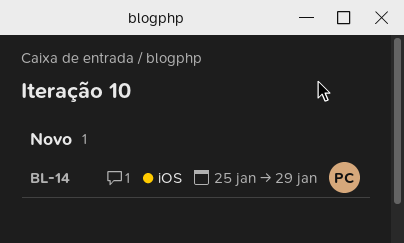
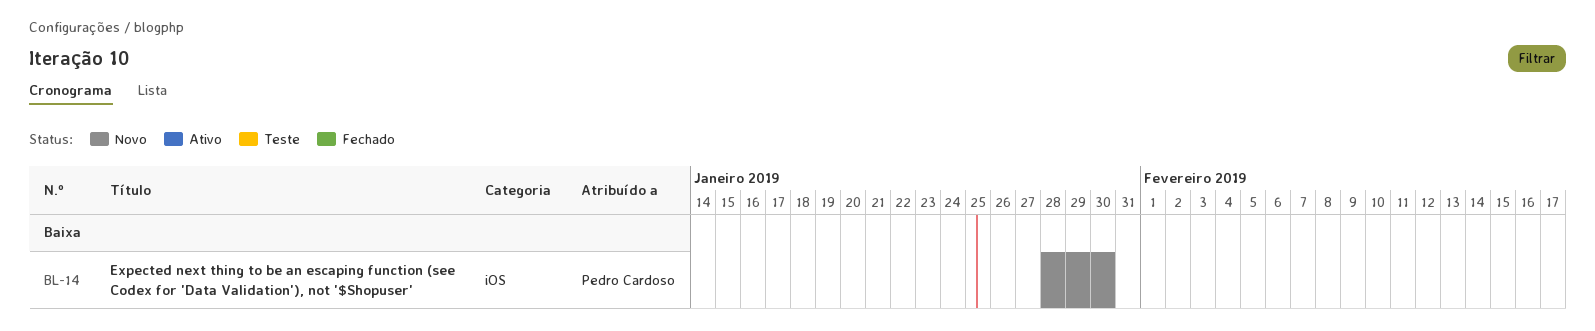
BL-14, start: Jan 25 -> Jan 28
BL-14, due: Jan 29 -> Jan 30

